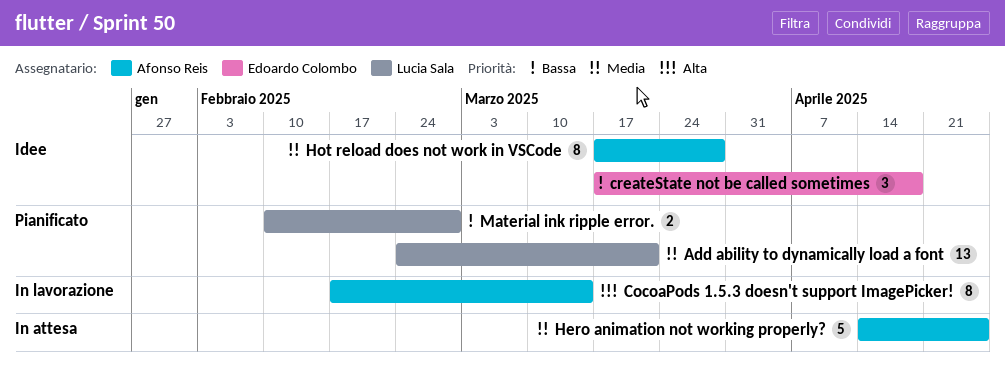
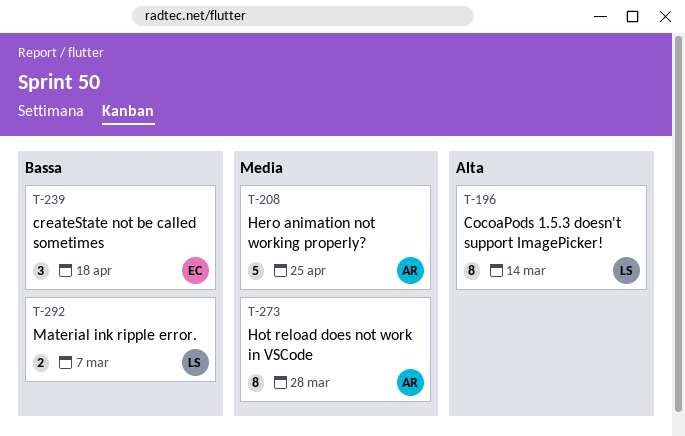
Add ability to dynamically load a font: present -> none
CocoaPods 1.5.3 doesn't support ImagePicker!, owner: Afonso Reis -> Lucia Sala
Material ink ripple error., due: Feb 28 -> Mar 7

